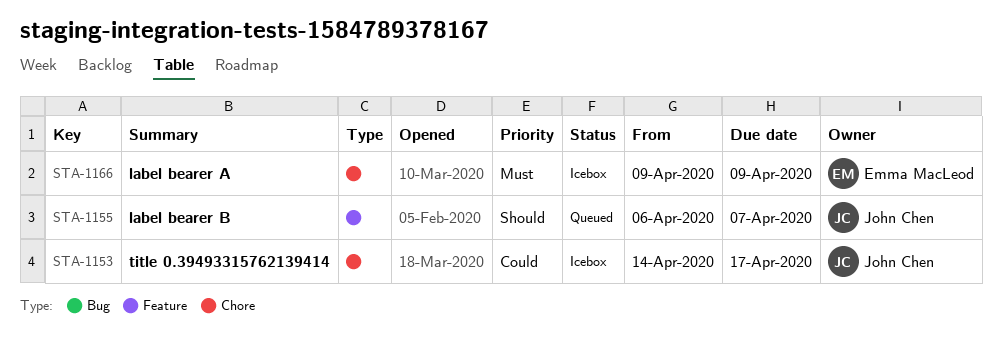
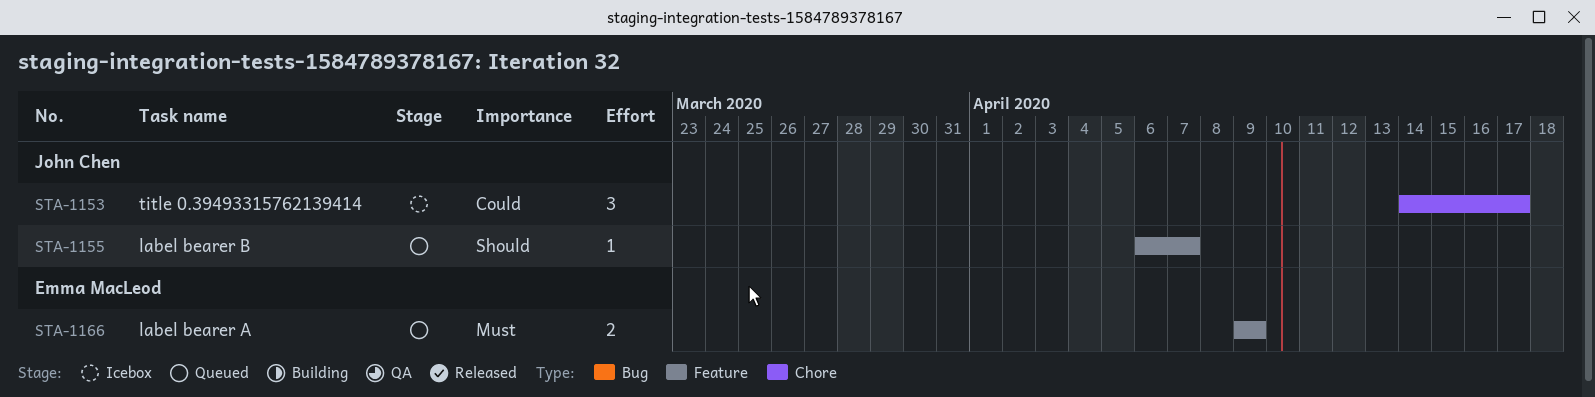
STA-1166, status: Icebox -> Queued
STA-1166, label: Chore -> Feature

